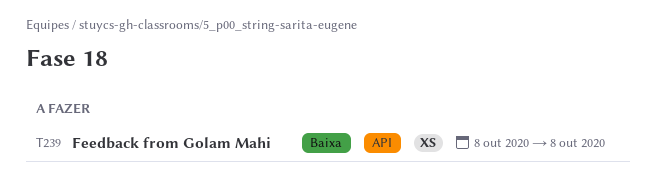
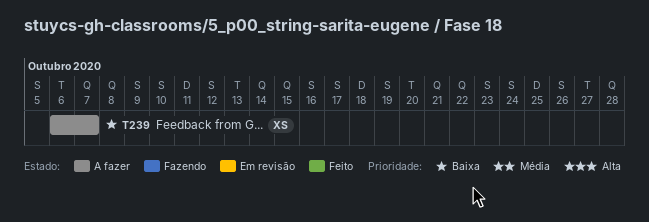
T239, start: Oct 8 -> Oct 6
T239, due: Oct 8 -> Oct 7

